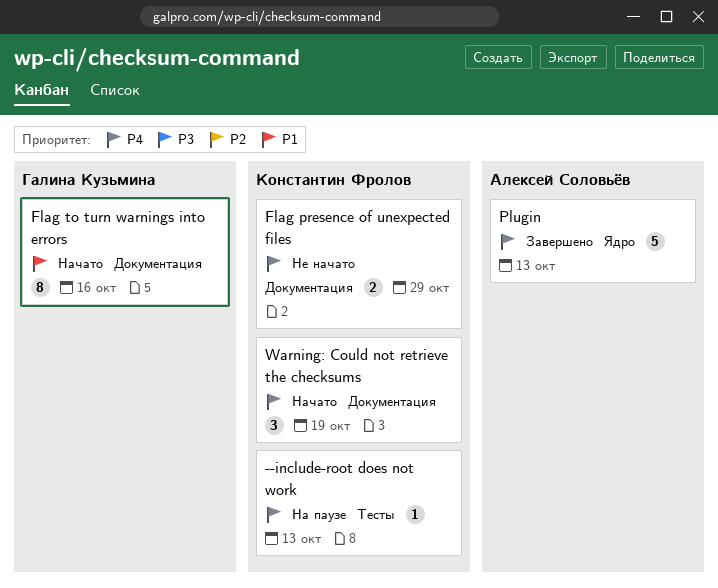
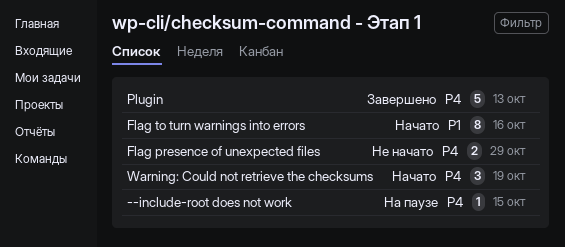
--include-root does not work, due: Oct 13 -> Oct 15

